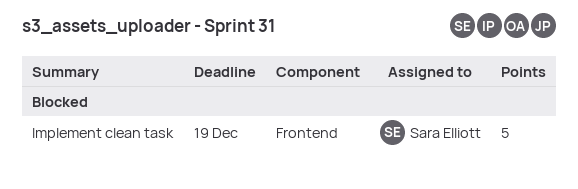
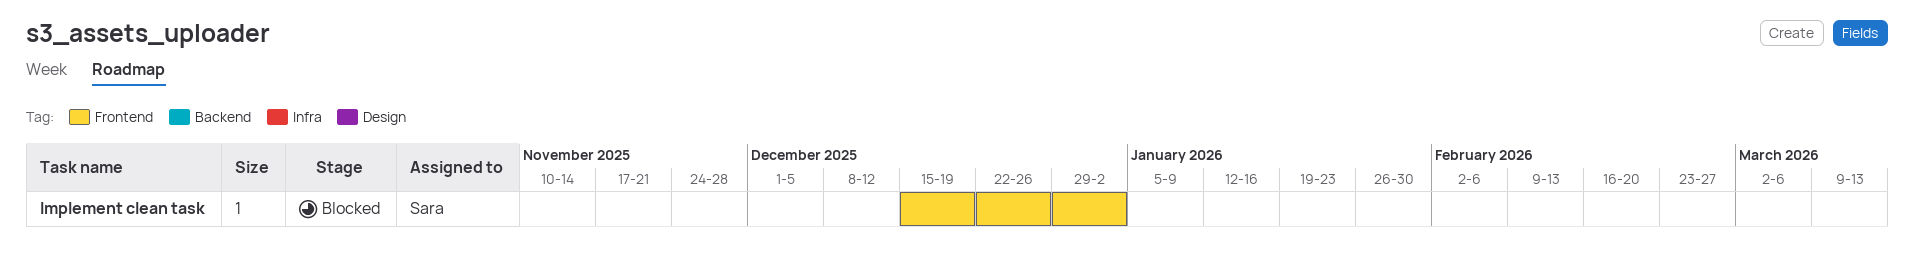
Implement clean task, estimate: 5 -> 1
Implement clean task, due: Dec 19 -> Jan 2

